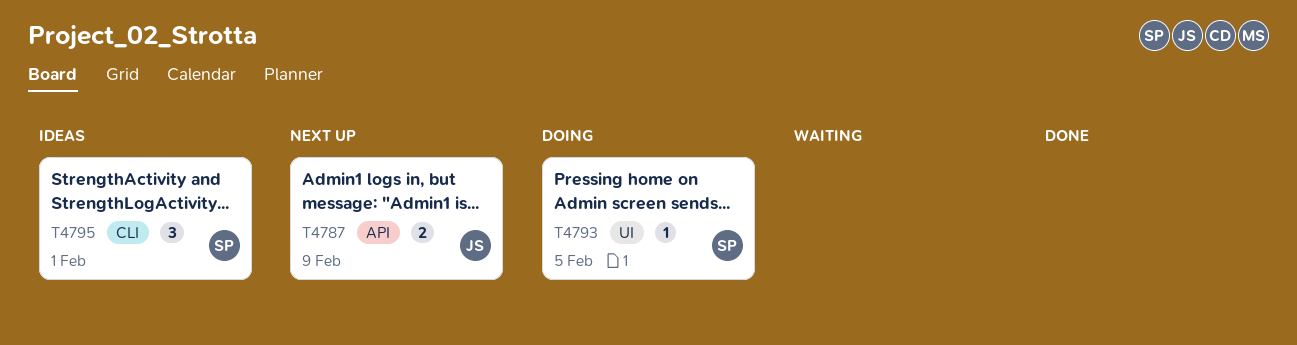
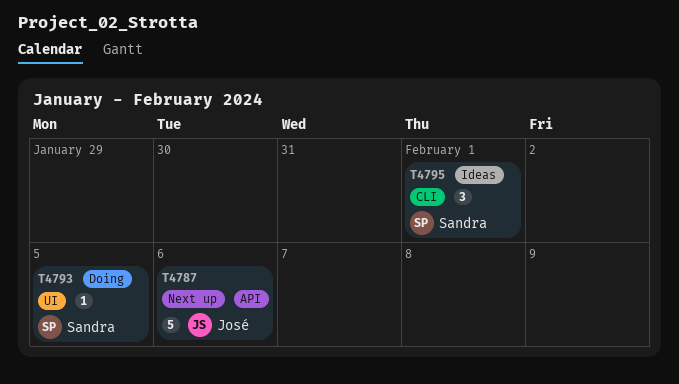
T4787, estimate: 2 -> 5
T4787, due: Feb 9 -> Feb 6

